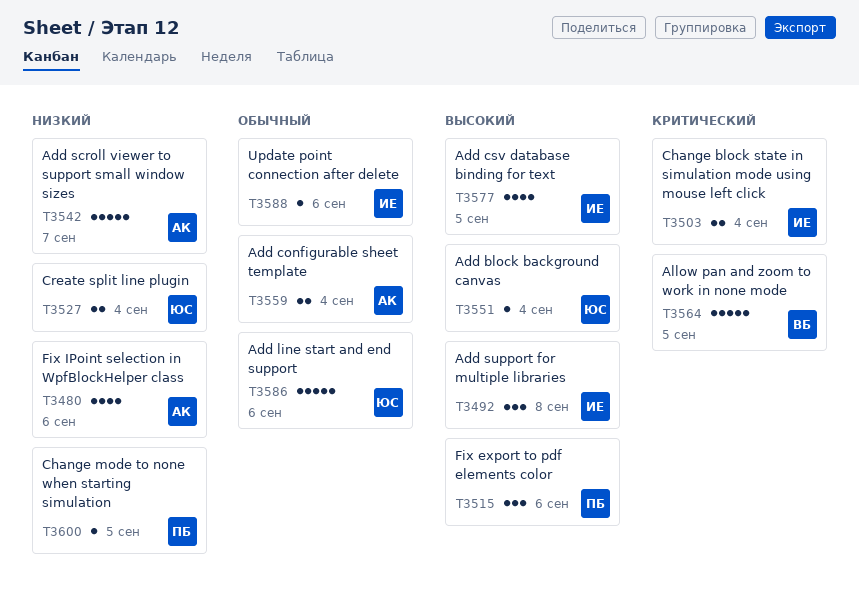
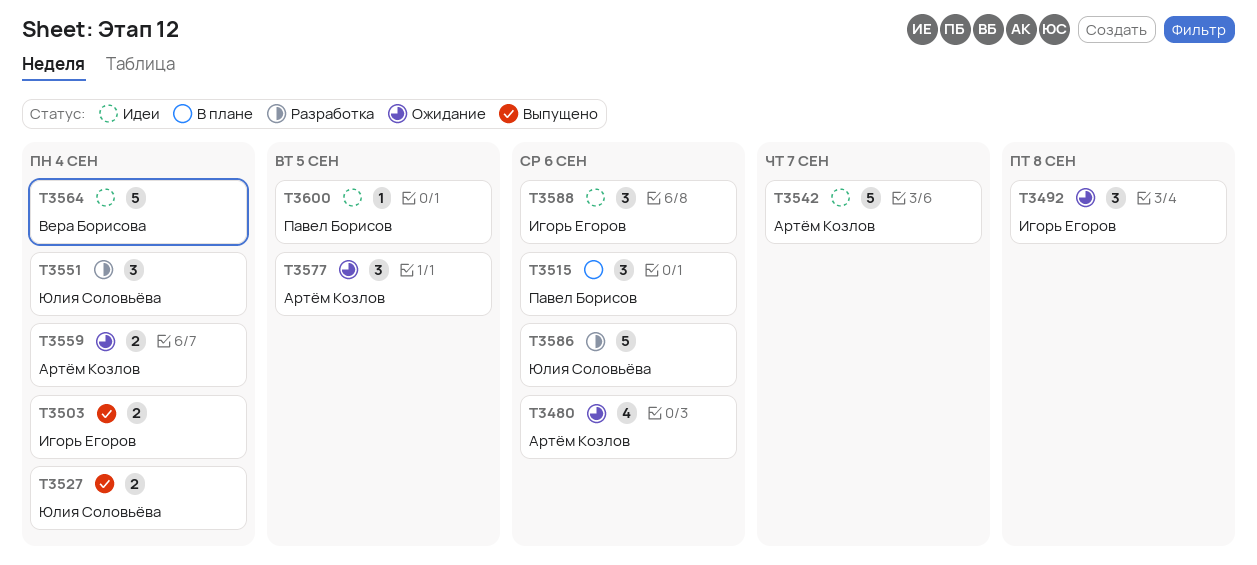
T3551, estimate: 1 -> 3
T3564, due: Sep 5 -> Sep 4
T3577, owner: Игорь Егоров -> Артём Козлов
T3577, estimate: 4 -> 3
T3588, estimate: 1 -> 3

